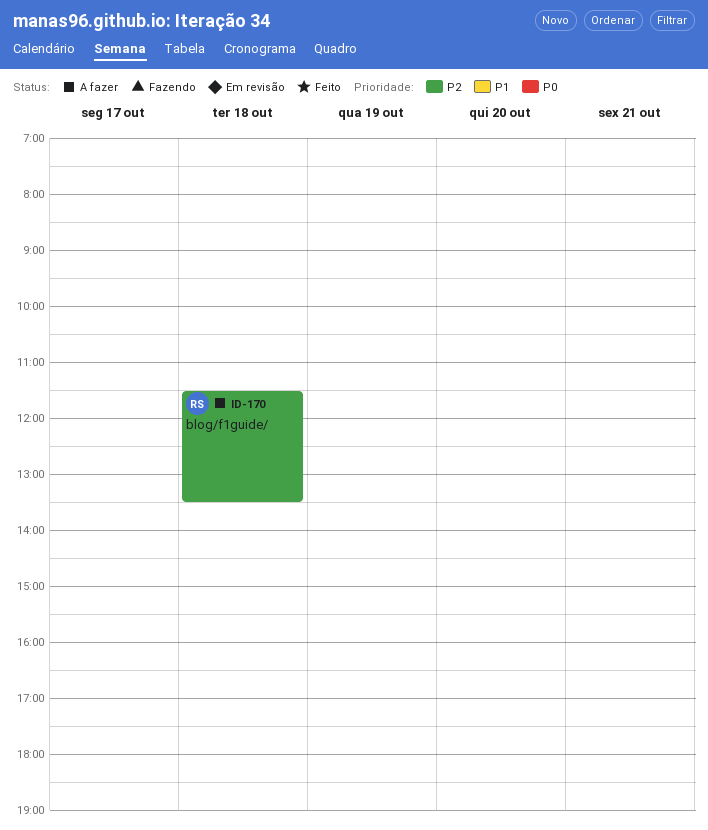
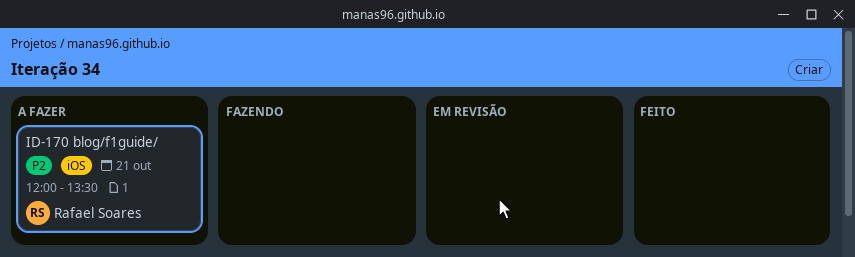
ID-170, day: Oct 18 -> Oct 21
ID-170, begins: 11:30 -> 12:00

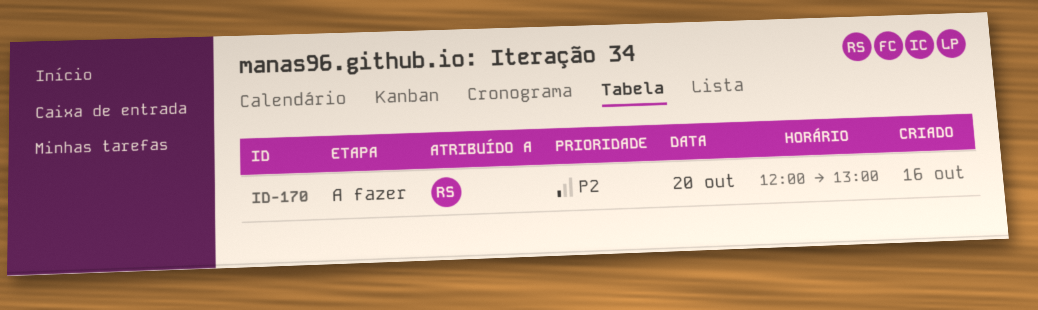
ID-170, day: Oct 21 -> Oct 20
ID-170, ends: 13:30 -> 13:00

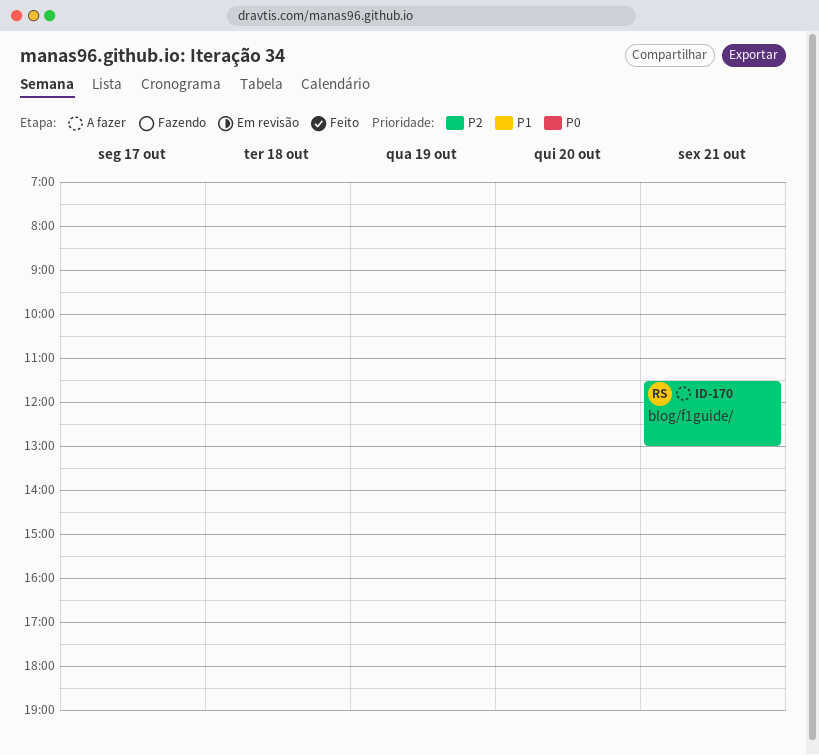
ID-170, day: Oct 20 -> Oct 21
ID-170, begins: 12:00 -> 11:30

